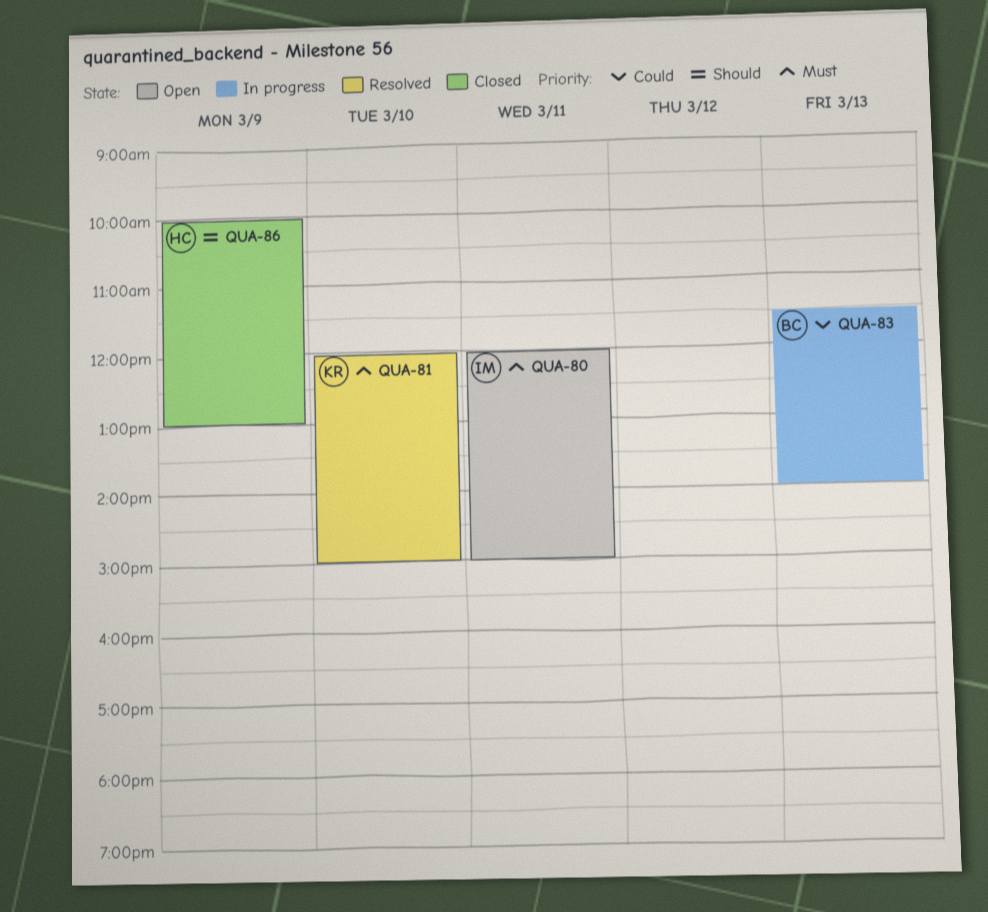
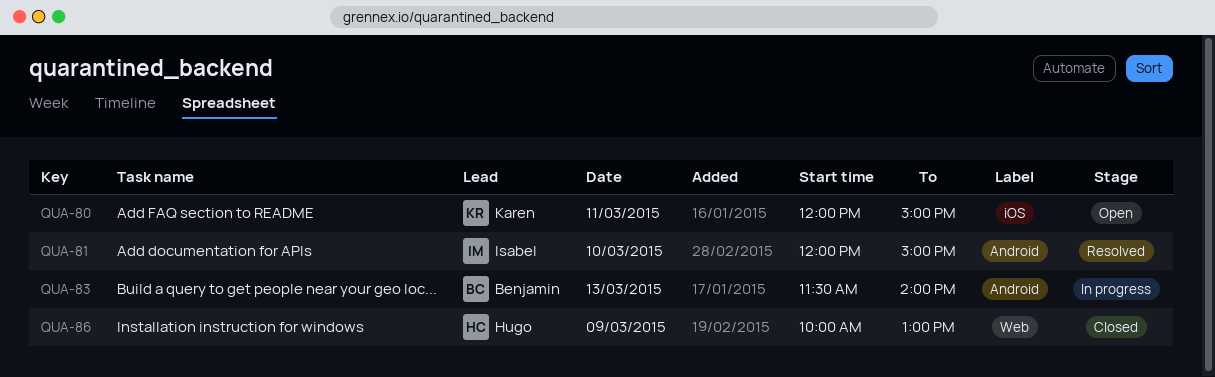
QUA-80, owner: Isabel -> Karen
QUA-81, owner: Karen -> Isabel

